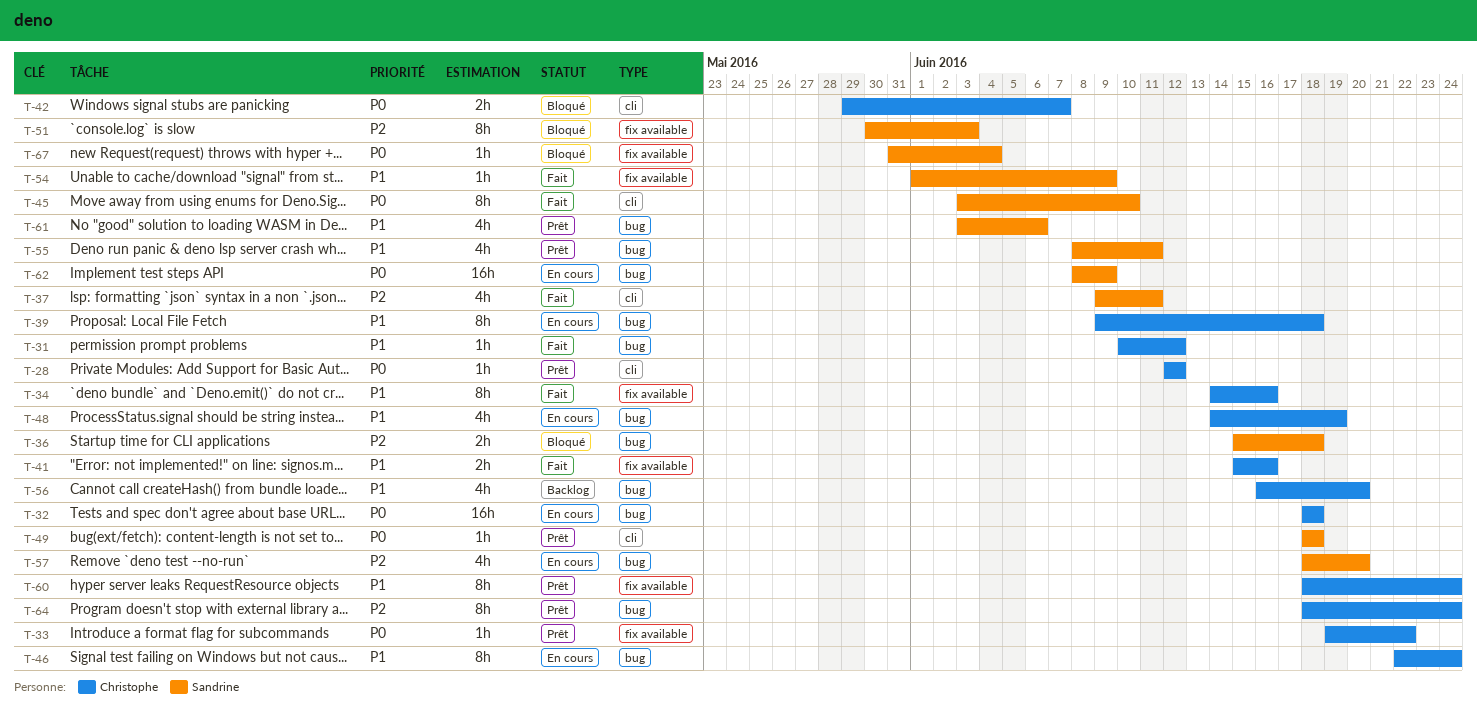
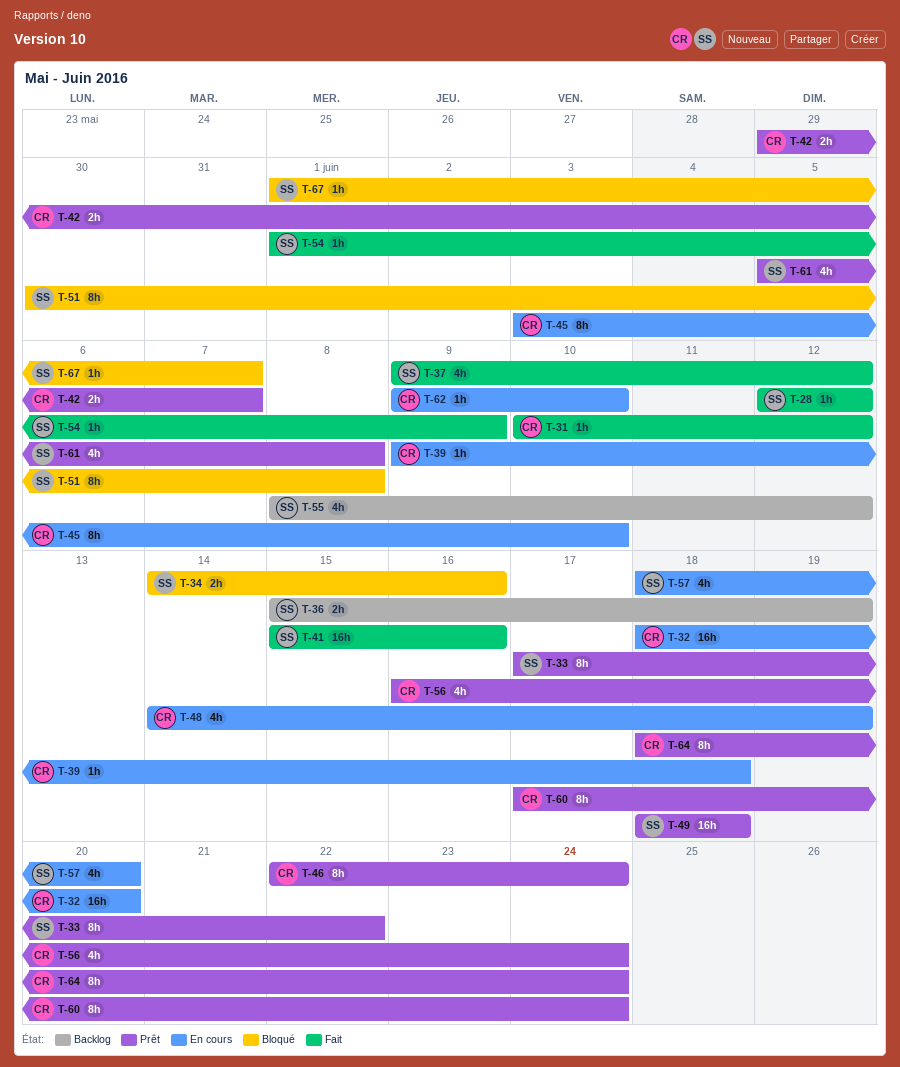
T-28, status: Prêt -> Fait
T-28, owner: Christophe -> Sandrine
T-32, due: Jun 18 -> Jun 20
T-33, owner: Christophe -> Sandrine
T-33, estimate: 1h -> 8h
T-33, start: Jun 19 -> Jun 17
T-34, status: Fait -> Bloqué
T-34, owner: Christophe -> Sandrine
T-34, estimate: 8h -> 2h
T-36, status: Bloqué -> Backlog
T-36, due: Jun 18 -> Jun 19
T-37, due: Jun 11 -> Jun 12
T-39, estimate: 8h -> 1h
T-41, owner: Christophe -> Sandrine
T-41, estimate: 2h -> 16h
T-42, status: Bloqué -> Prêt
T-45, status: Fait -> En cours
T-45, owner: Sandrine -> Christophe
T-46, status: En cours -> Prêt
T-49, estimate: 1h -> 16h
T-51, due: Jun 3 -> Jun 8
T-55, status: Prêt -> Backlog
T-55, due: Jun 11 -> Jun 12
T-56, status: Backlog -> Prêt
T-56, due: Jun 20 -> Jun 24
T-60, start: Jun 18 -> Jun 17
T-61, start: Jun 3 -> Jun 5
T-61, due: Jun 6 -> Jun 8
T-62, owner: Sandrine -> Christophe
T-62, estimate: 16h -> 1h
T-62, start: Jun 8 -> Jun 9
T-62, due: Jun 9 -> Jun 10
T-67, start: May 31 -> Jun 1
T-67, due: Jun 4 -> Jun 7

